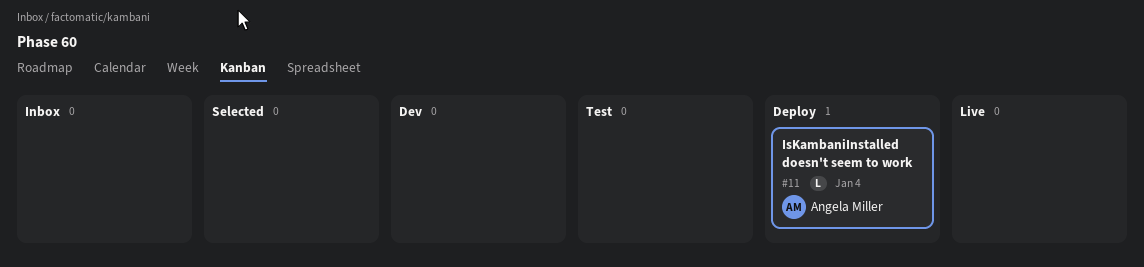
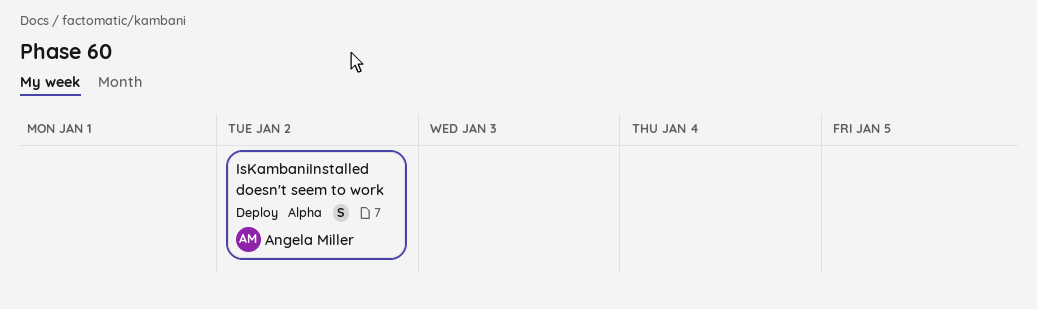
IsKambaniInstalled doesn't seem to work, estimate: L -> S
IsKambaniInstalled doesn't seem to work, due: Jan 4 -> Jan 2

